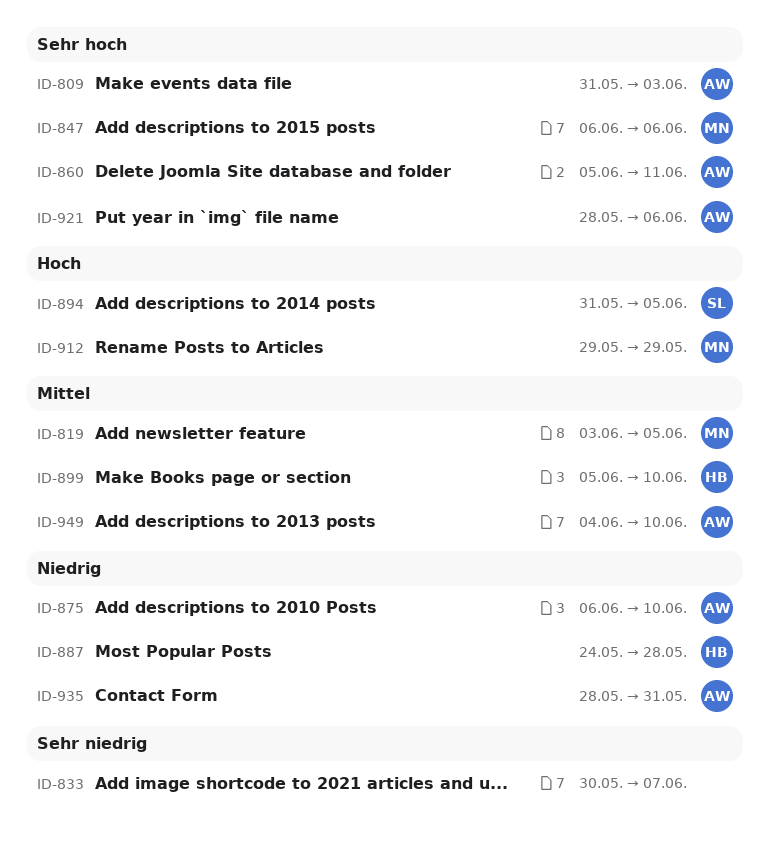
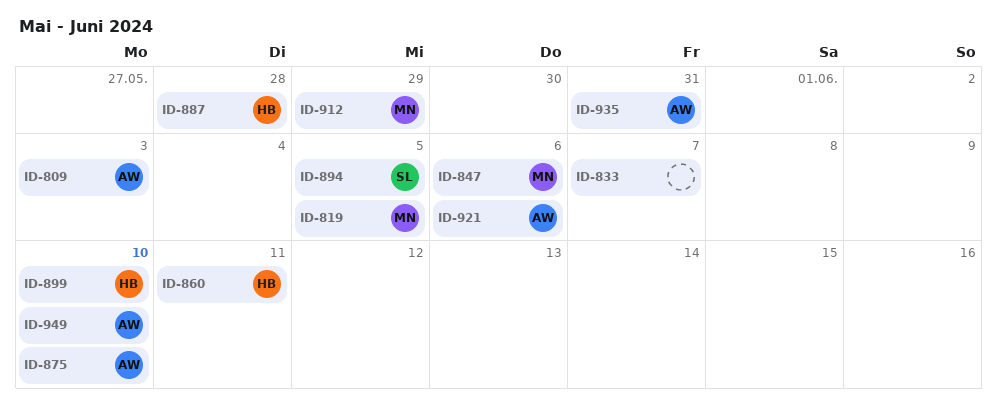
ID-860, owner: AW -> HB

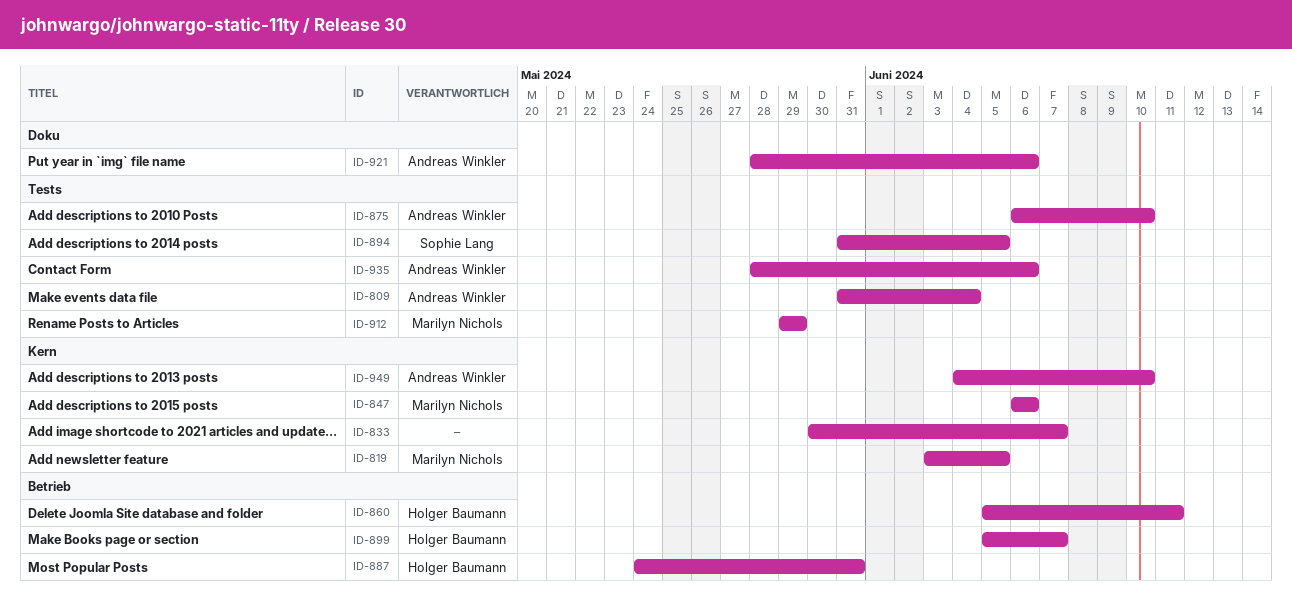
ID-809, due: Jun 3 -> Jun 4
ID-887, due: May 28 -> May 31
ID-899, due: Jun 10 -> Jun 7
ID-935, due: May 31 -> Jun 6

